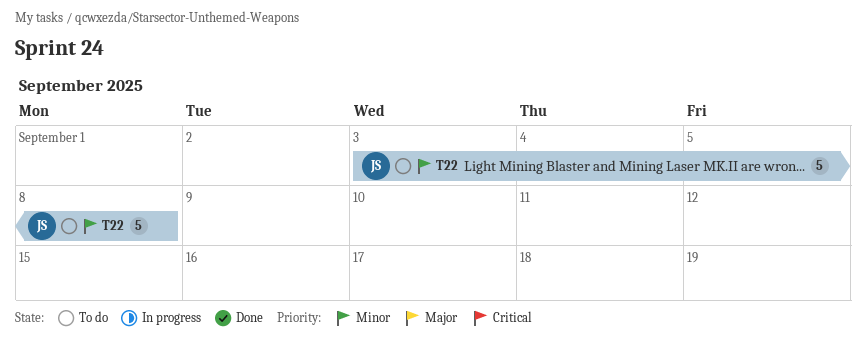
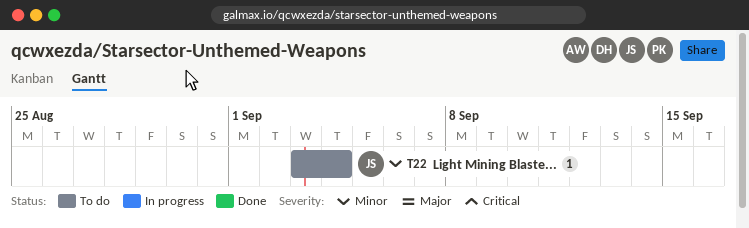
T22, estimate: 5 -> 1
T22, due: Sep 8 -> Sep 4

